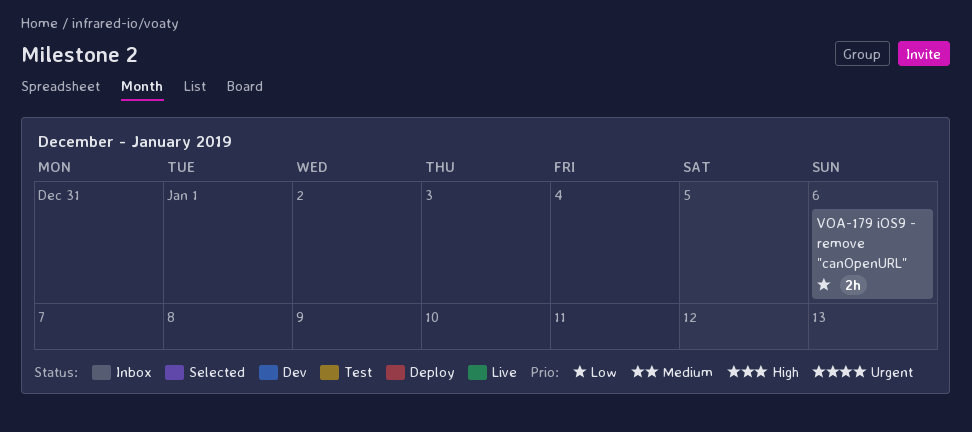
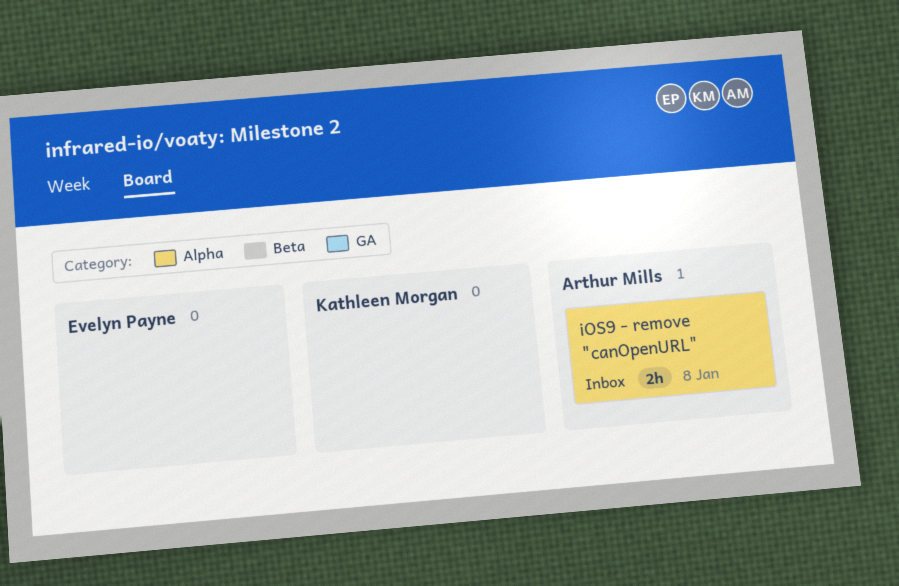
iOS9 - remove "canOpenURL", due: Jan 6 -> Jan 8

